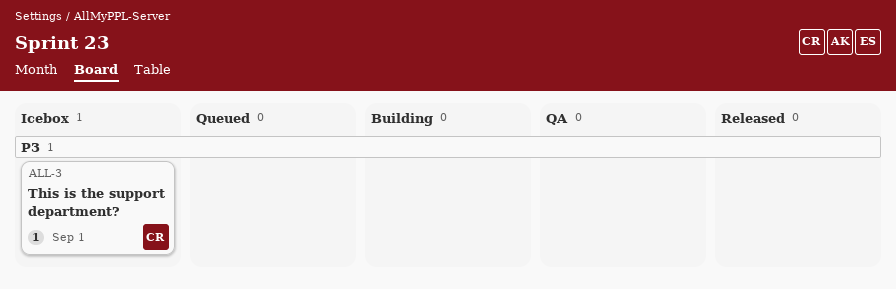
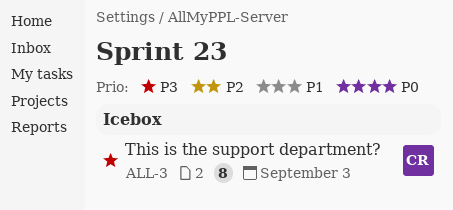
ALL-3, estimate: 1 -> 8
ALL-3, due: Sep 1 -> Sep 3

